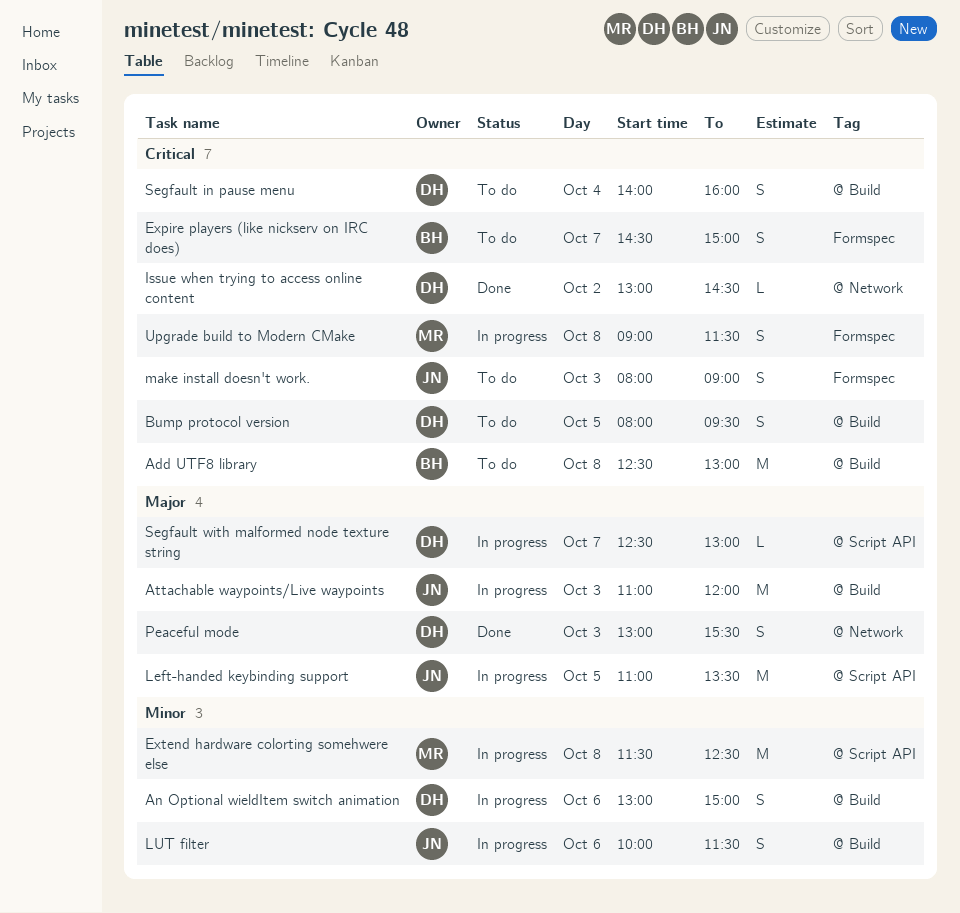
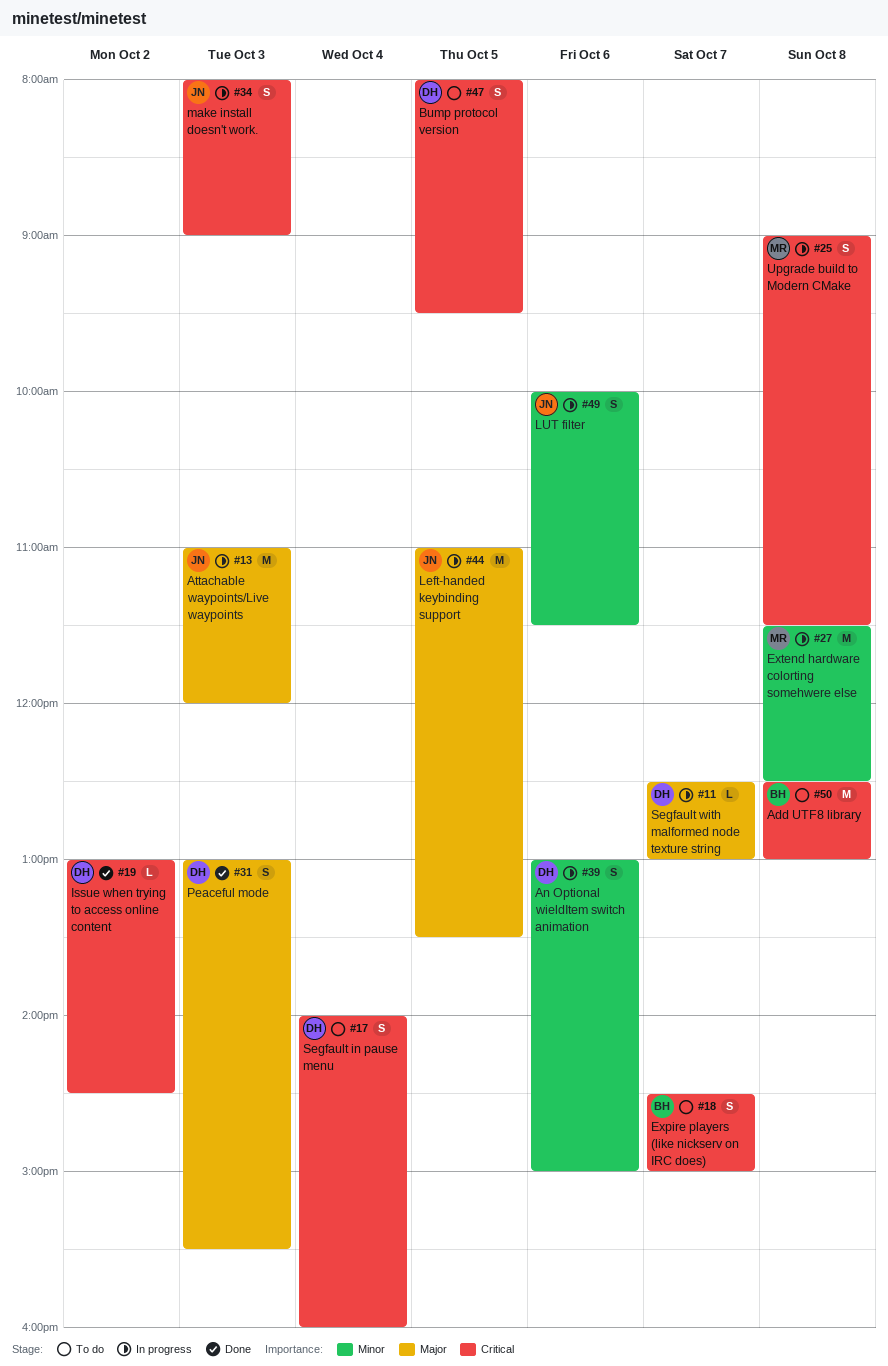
make install doesn't work., status: To do -> In progress

